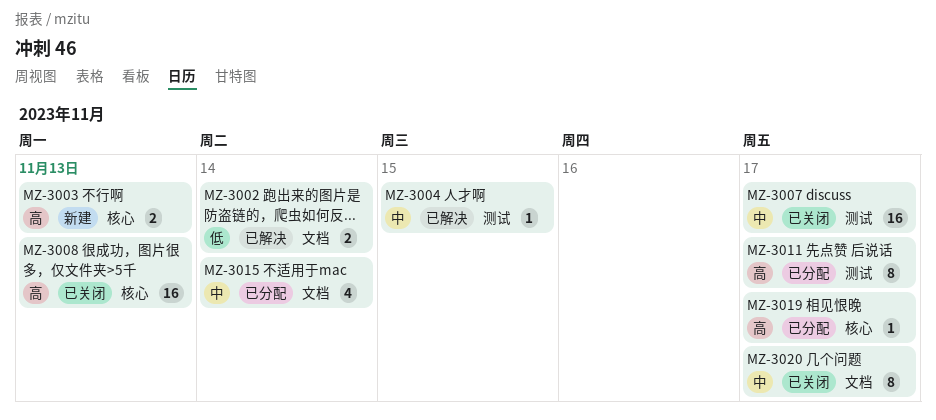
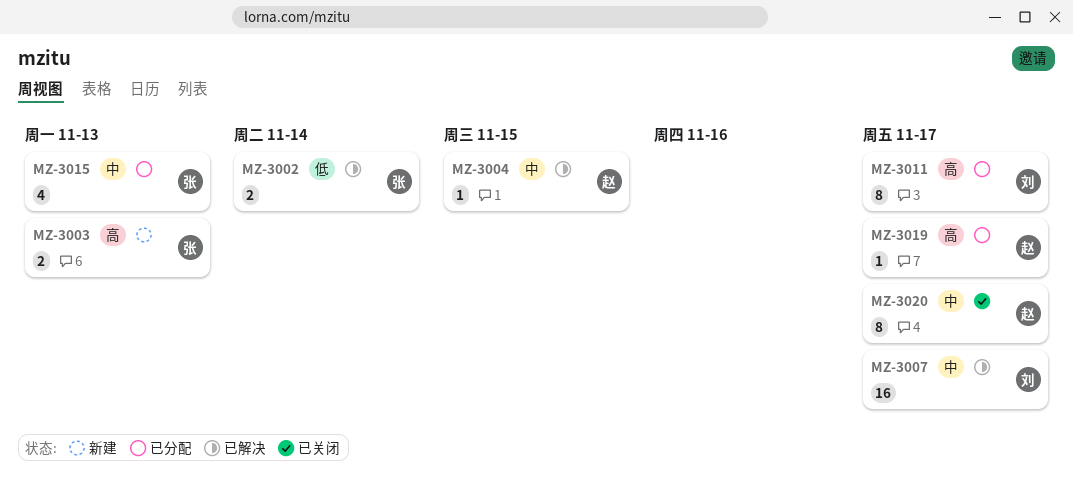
MZ-3007, status: 已关闭 -> 已解决
MZ-3008: present -> none
MZ-3015, due: Nov 14 -> Nov 13

